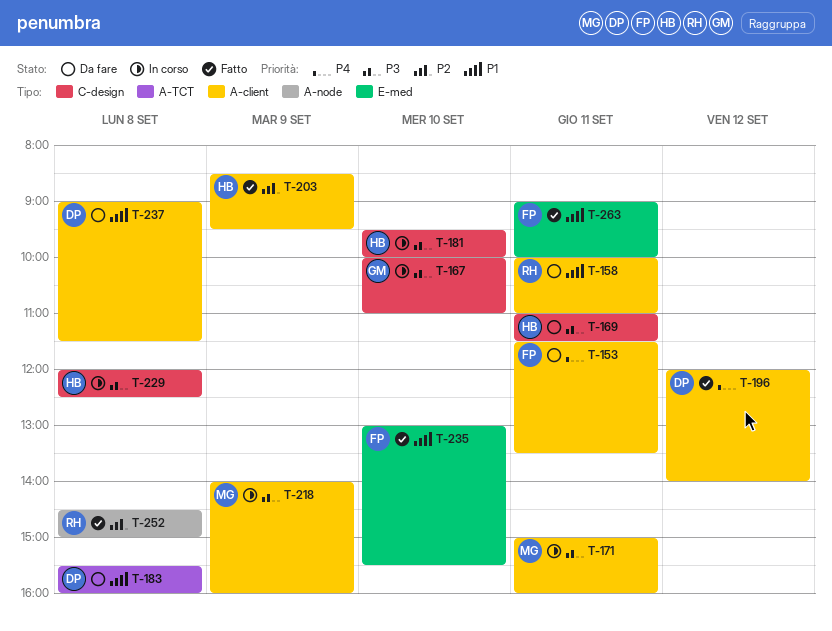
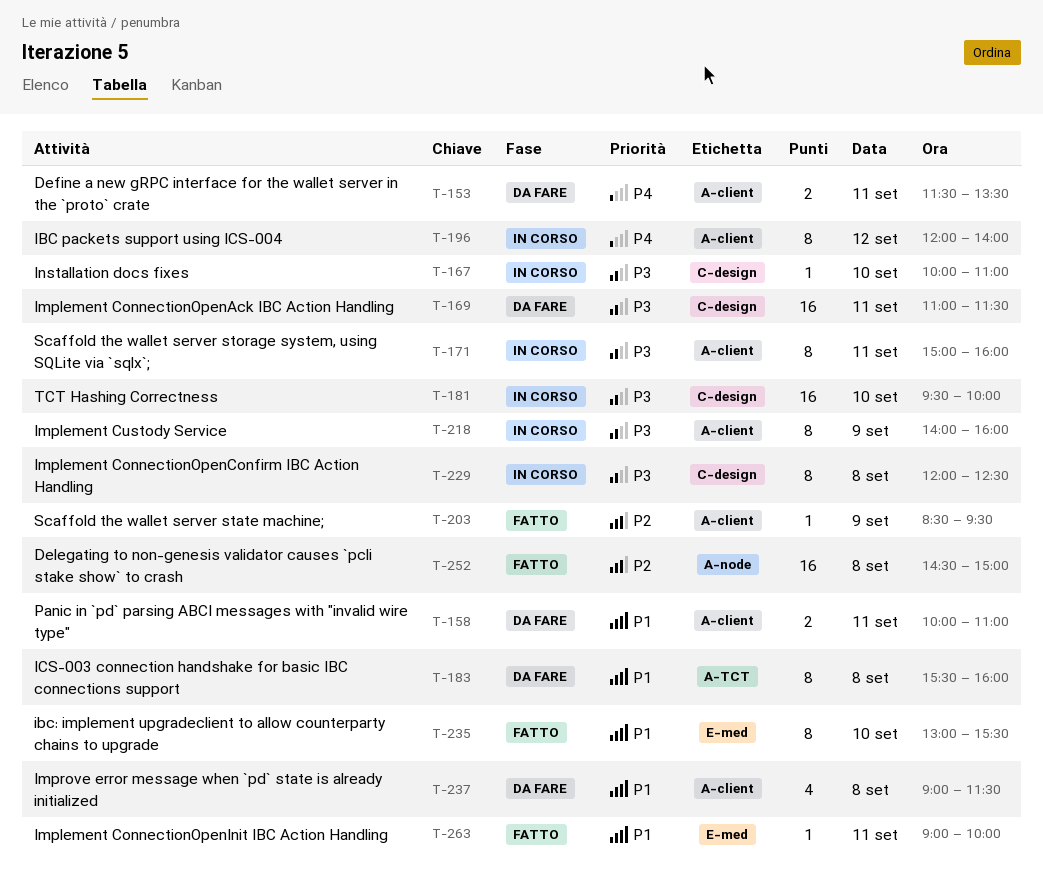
T-196, status: Fatto -> In corso

